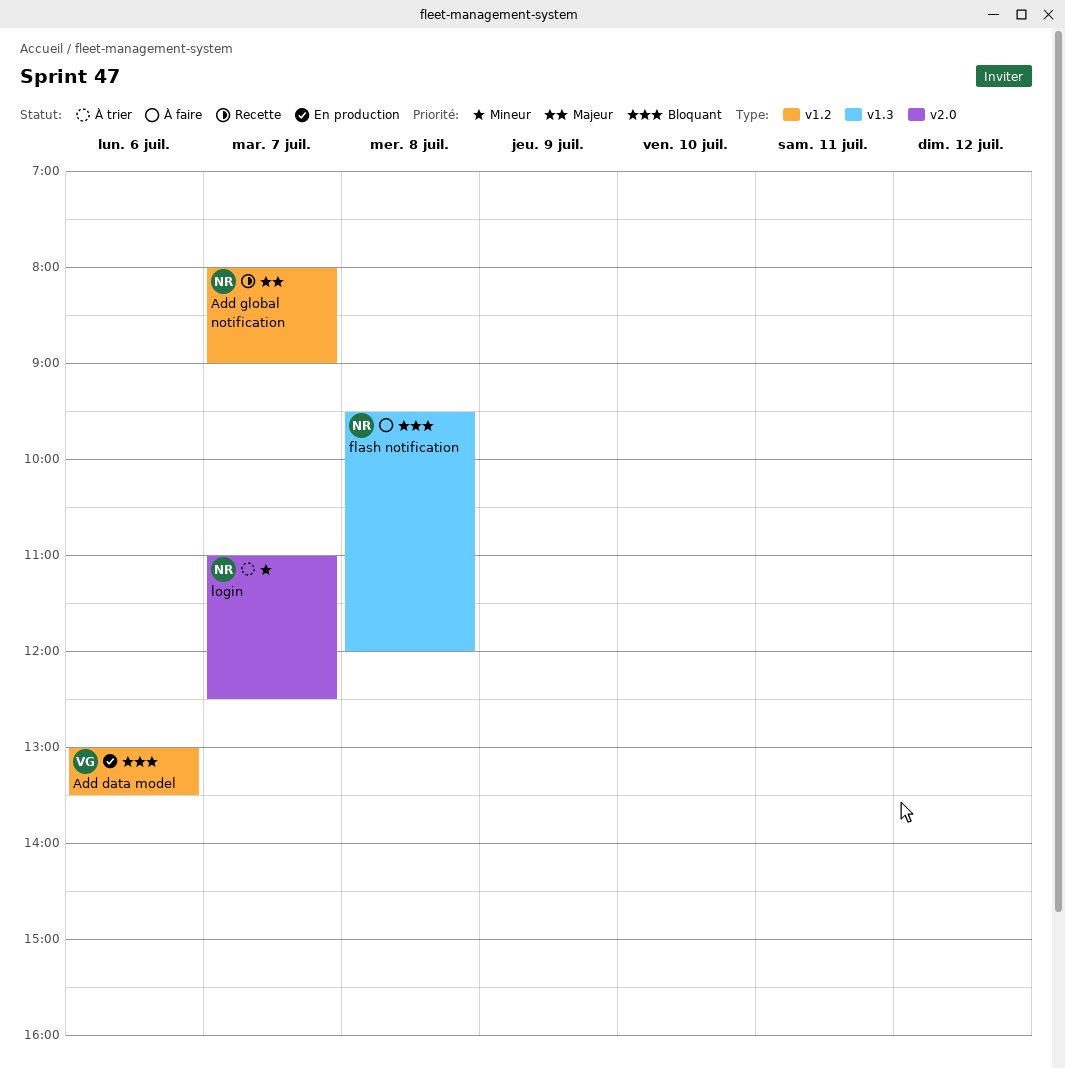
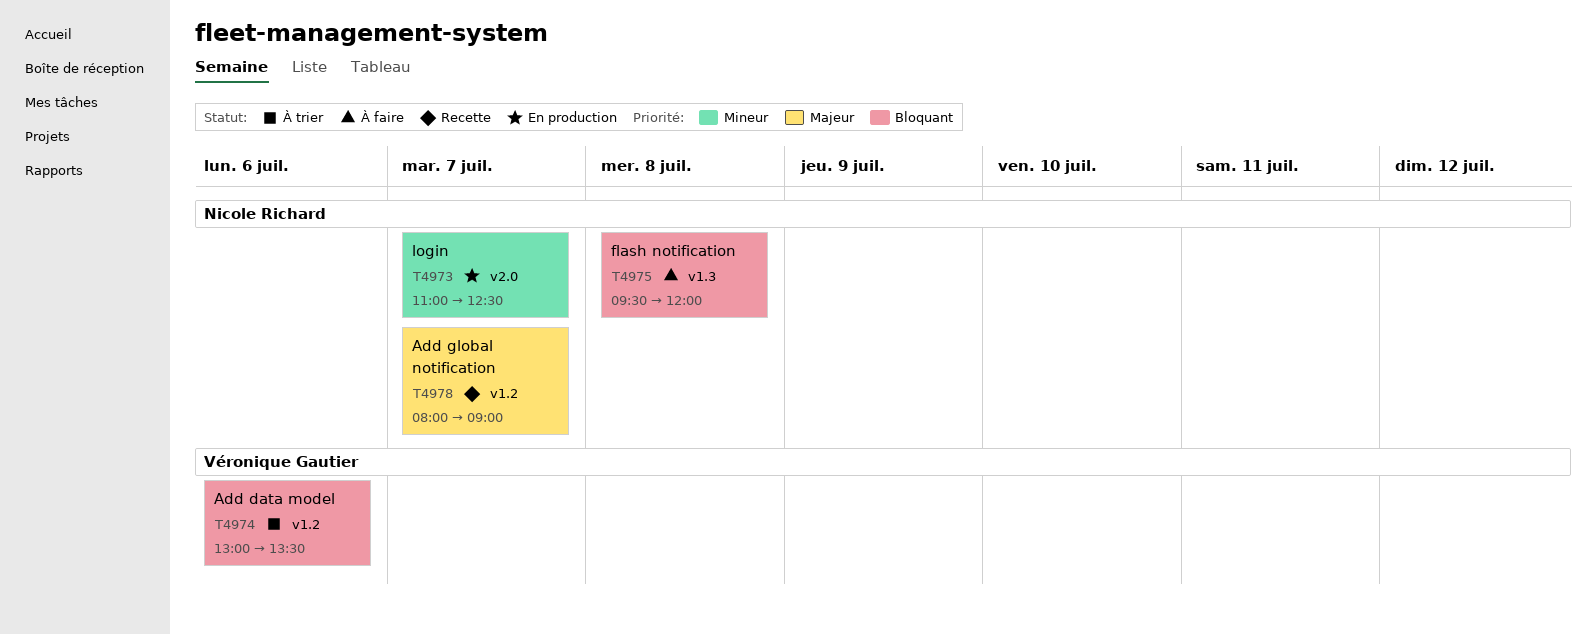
Add data model, status: En production -> À trier
login, status: À trier -> En production

